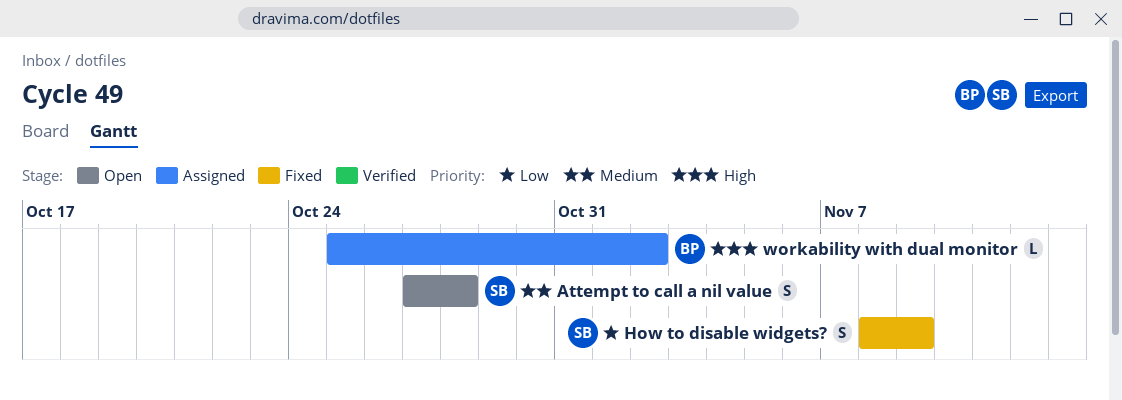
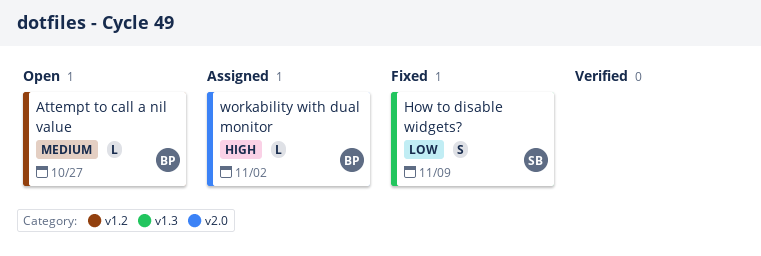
Attempt to call a nil value, owner: SB -> BP
Attempt to call a nil value, estimate: S -> L
Attempt to call a nil value, due: Oct 28 -> Oct 27

